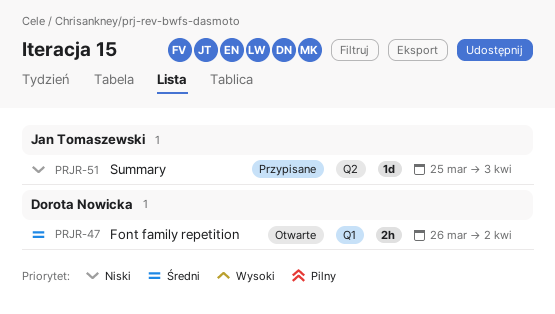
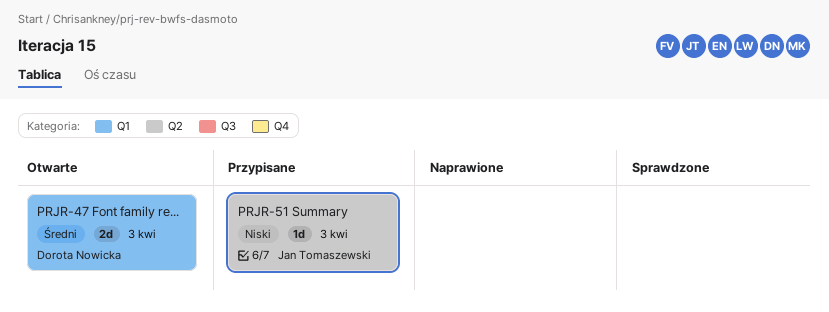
PRJR-47, estimate: 2h -> 2d
PRJR-47, due: Apr 2 -> Apr 3

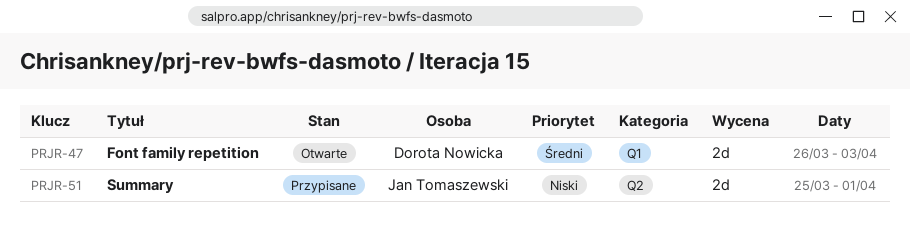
PRJR-51, estimate: 1d -> 2d
PRJR-51, due: Apr 3 -> Apr 1

